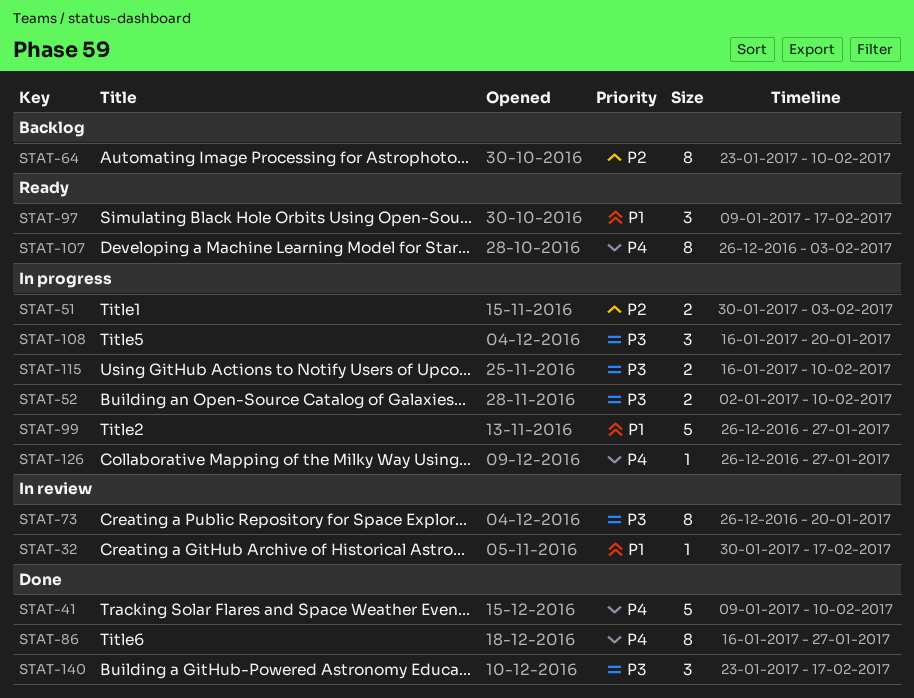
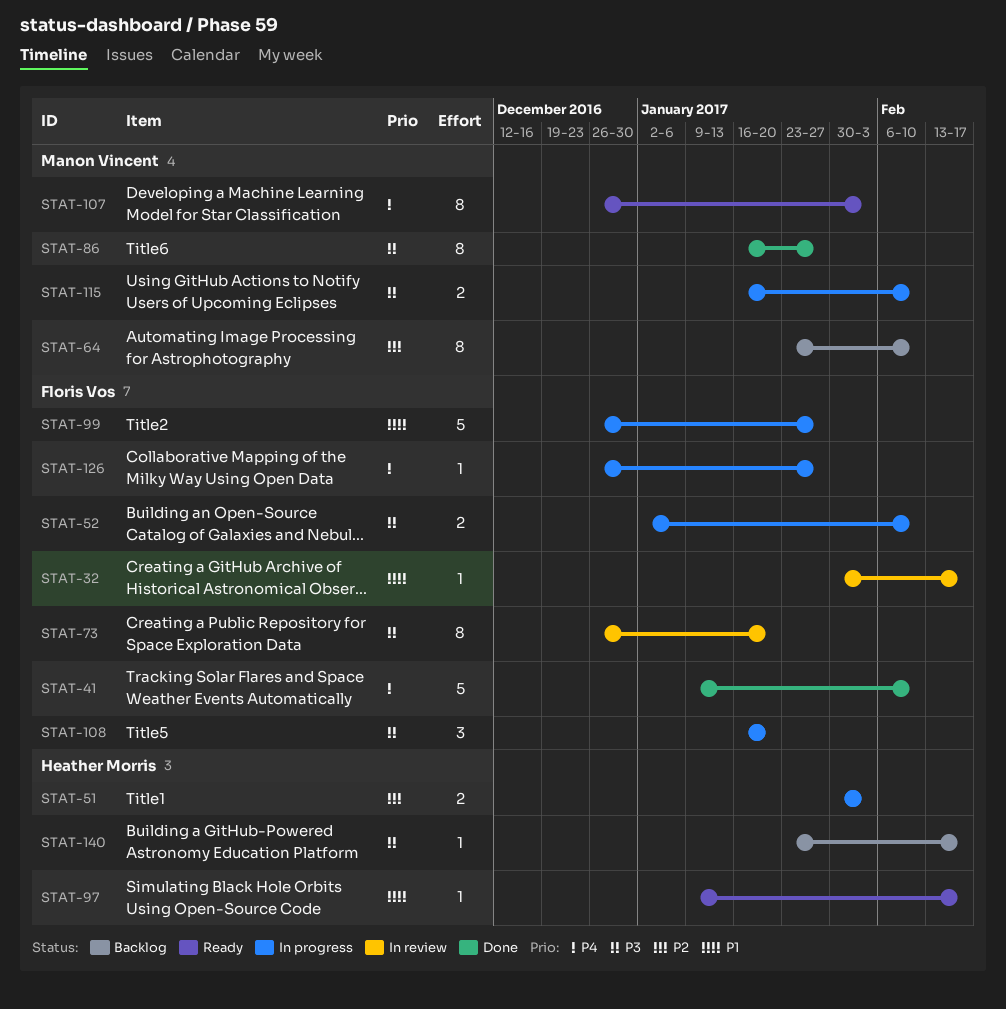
STAT-86, priority: P4 -> P3
STAT-97, estimate: 3 -> 1
STAT-140, status: Done -> Backlog
STAT-140, estimate: 3 -> 1

